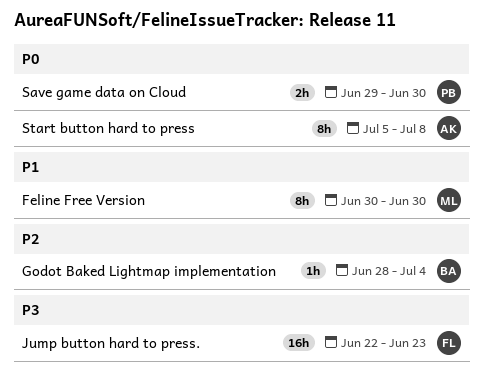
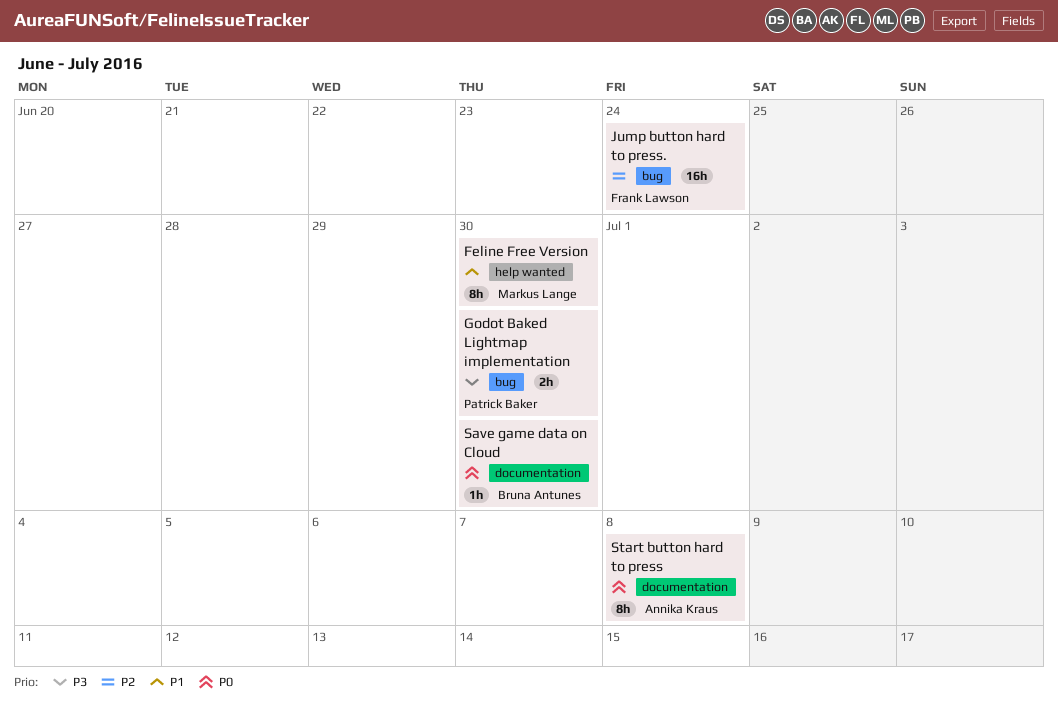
Godot Baked Lightmap implementation, owner: Bruna Antunes -> Patrick Baker
Godot Baked Lightmap implementation, priority: P2 -> P3
Godot Baked Lightmap implementation, estimate: 1h -> 2h
Godot Baked Lightmap implementation, due: Jul 4 -> Jun 30
Jump button hard to press., priority: P3 -> P2
Jump button hard to press., due: Jun 23 -> Jun 24
Save game data on Cloud, owner: Patrick Baker -> Bruna Antunes
Save game data on Cloud, estimate: 2h -> 1h

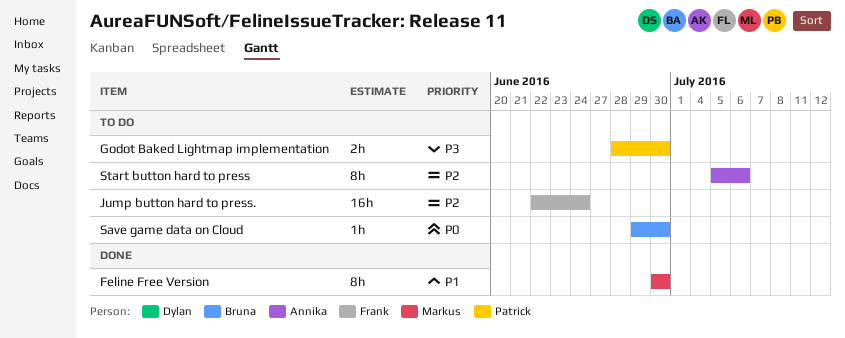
Start button hard to press, priority: P0 -> P2
Start button hard to press, due: Jul 8 -> Jul 6

